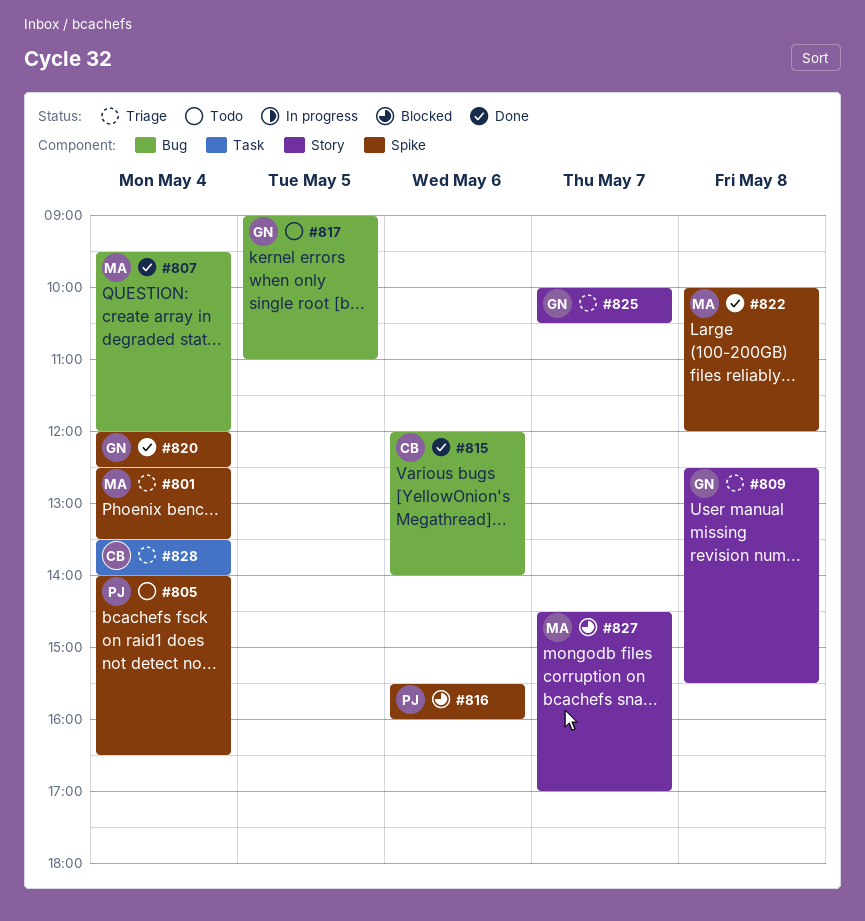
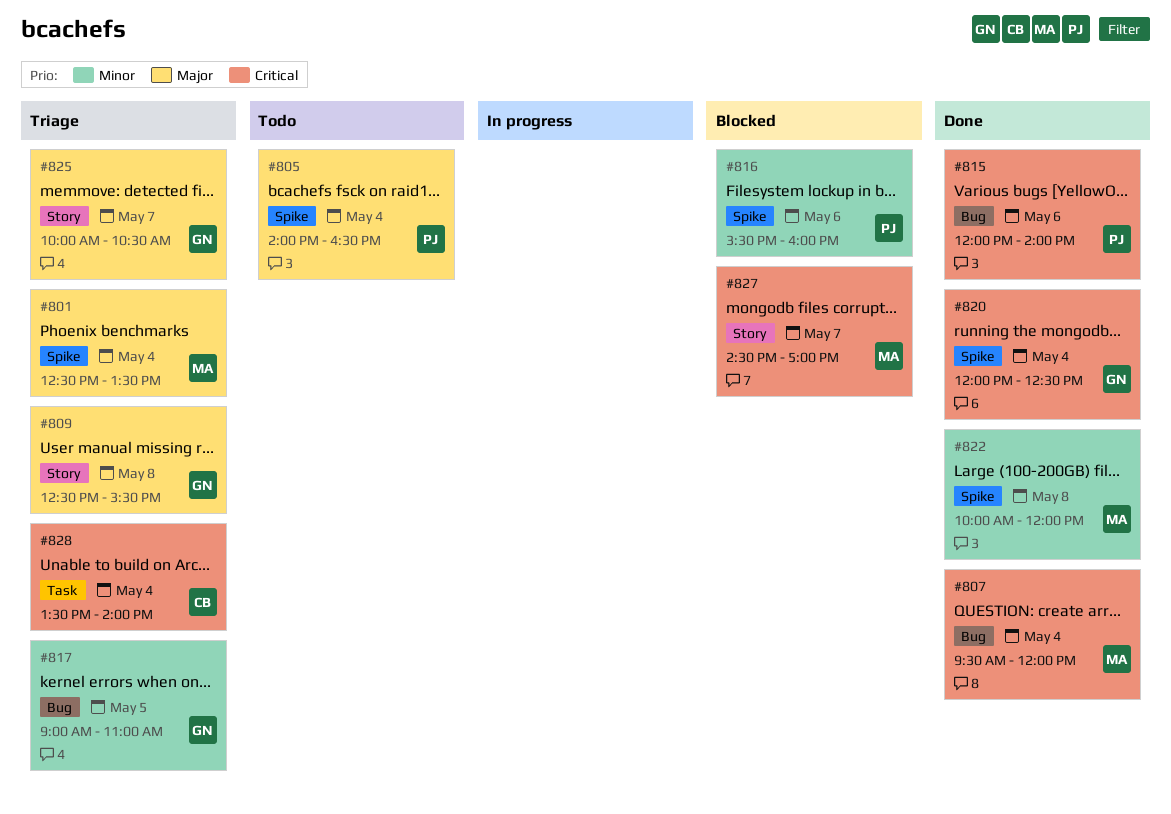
#815, owner: CB -> PJ
#817, status: Todo -> Triage

